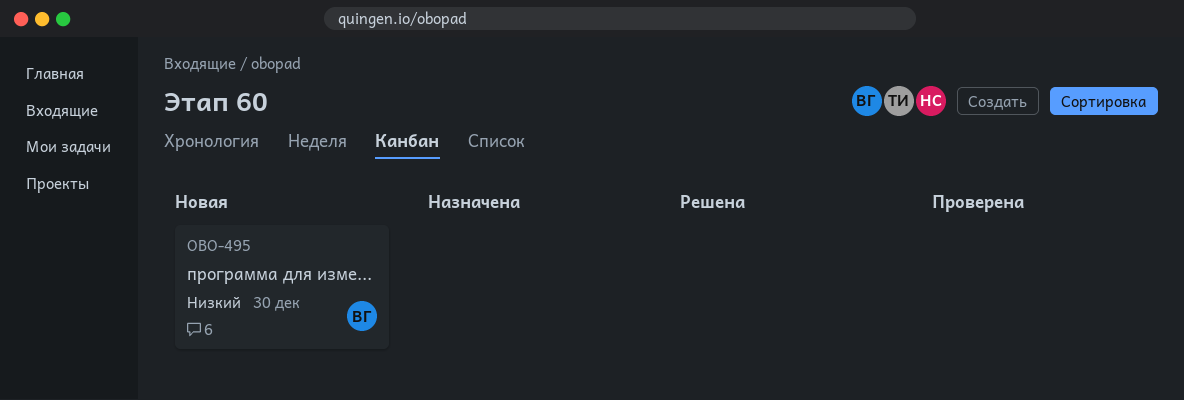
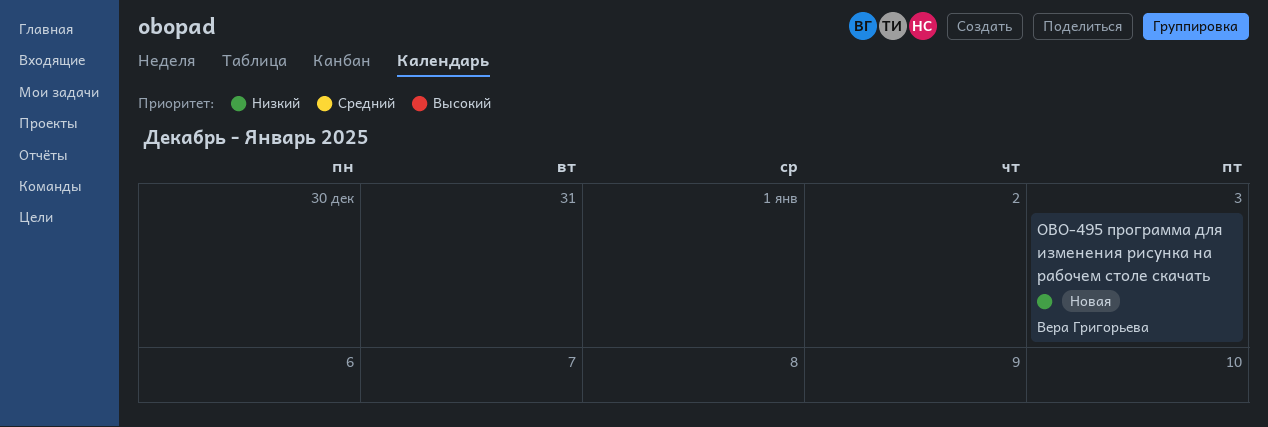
OBO-495, due: Dec 30 -> Jan 3

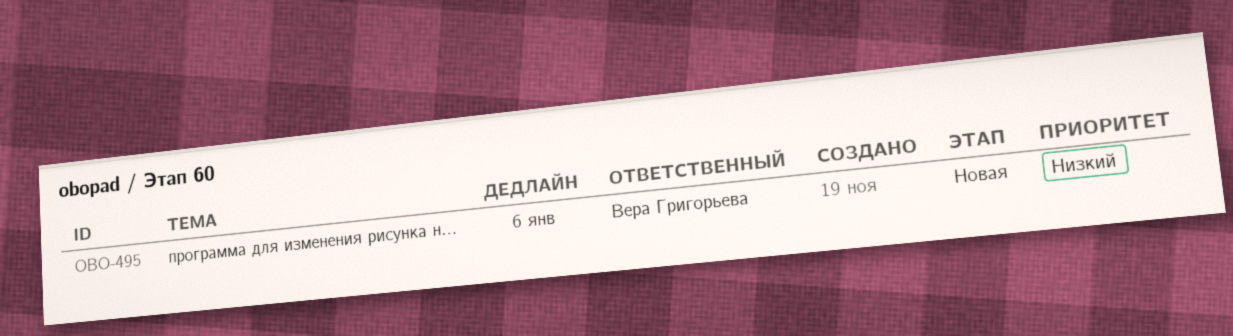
OBO-495, due: Jan 3 -> Jan 6

